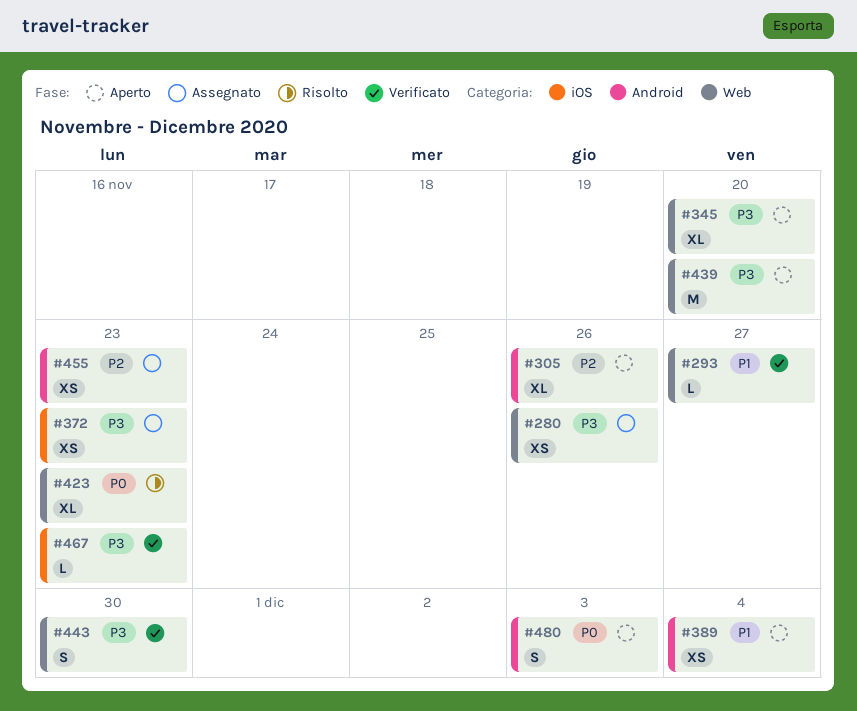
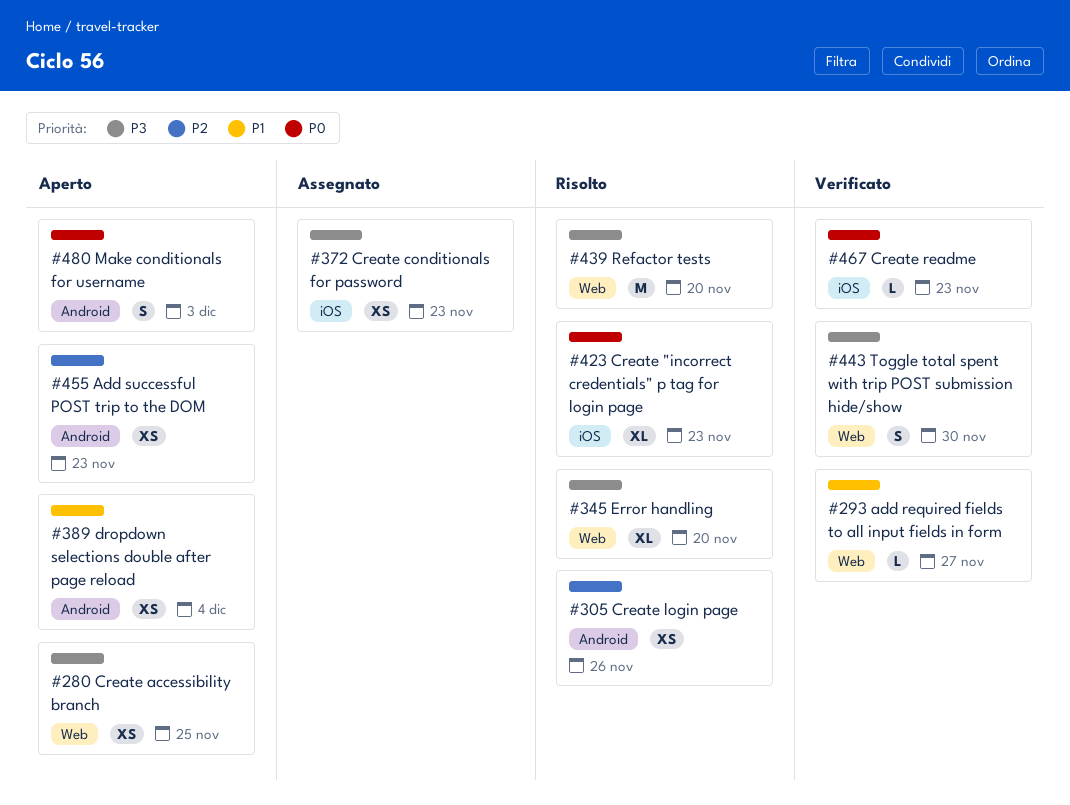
#280, status: Assegnato -> Aperto
#280, due: Nov 26 -> Nov 25
#305, status: Aperto -> Risolto
#305, estimate: XL -> XS
#345, status: Aperto -> Risolto
#423, label: Web -> iOS
#439, status: Aperto -> Risolto
#455, status: Assegnato -> Aperto
#467, priority: P3 -> P0

